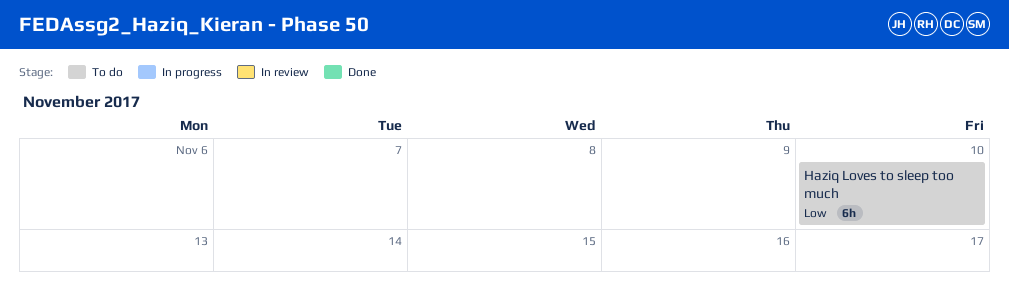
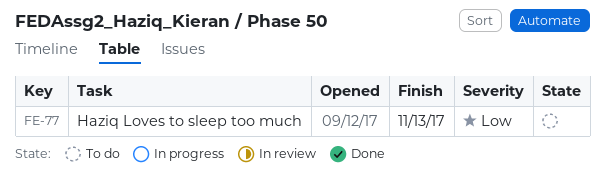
Haziq Loves to sleep too much, due: Nov 10 -> Nov 13

